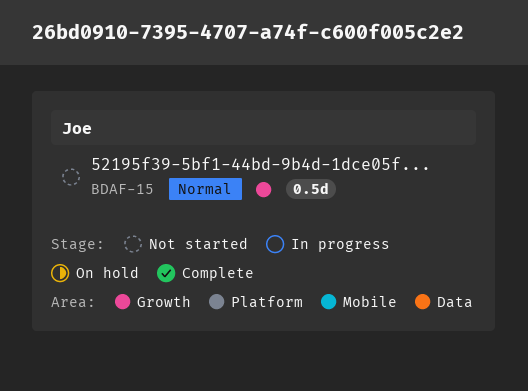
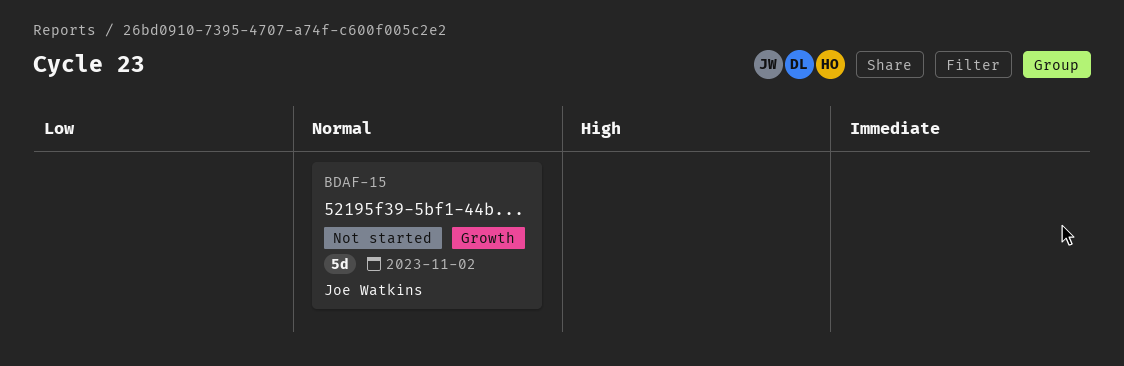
BDAF-15, estimate: 0.5d -> 5d

